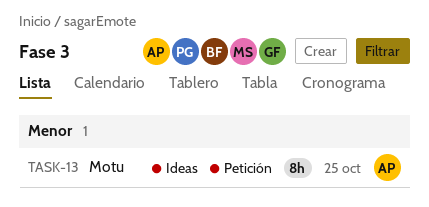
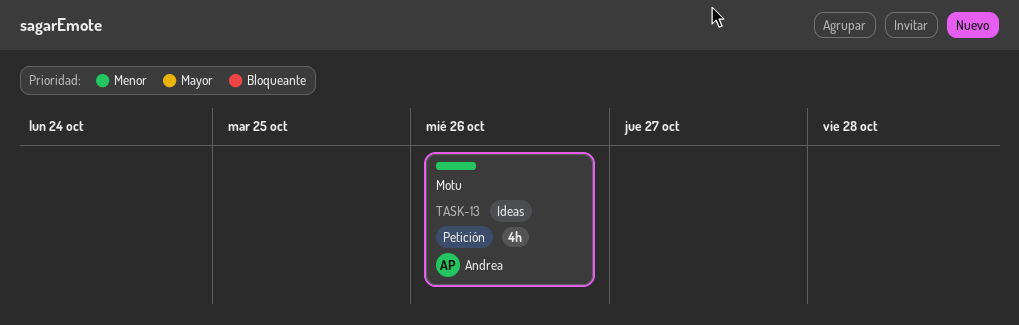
TASK-13, estimate: 8h -> 4h
TASK-13, due: Oct 25 -> Oct 26

